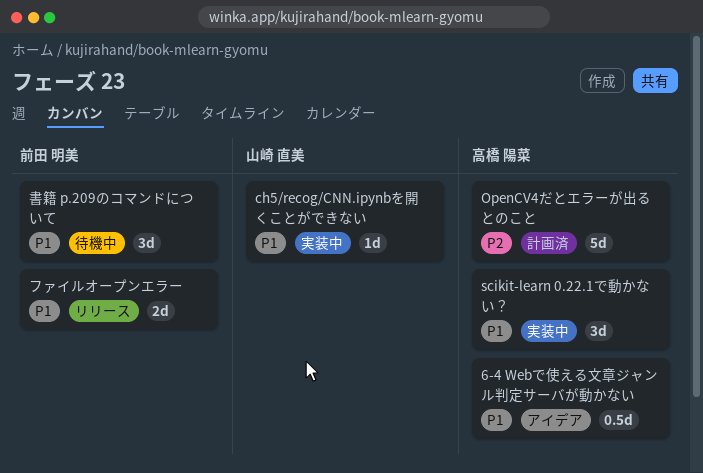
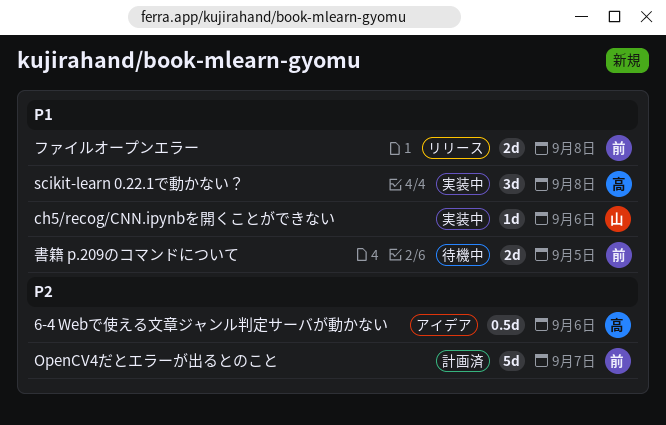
6-4 Webで使える文章ジャンル判定サーバが動かない, priority: P1 -> P2
OpenCV4だとエラーが出るとのこと, owner: 高橋 陽菜 -> 前田 明美
書籍 p.209のコマンドについて, estimate: 3d -> 2d

